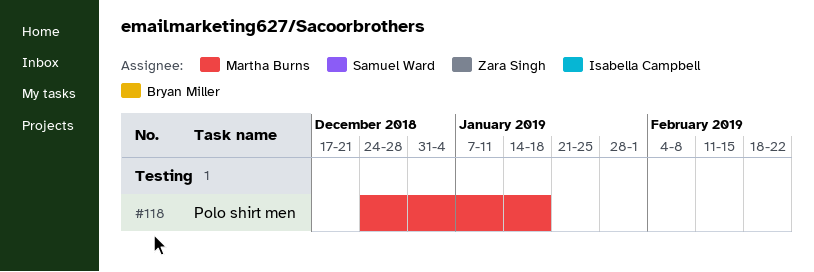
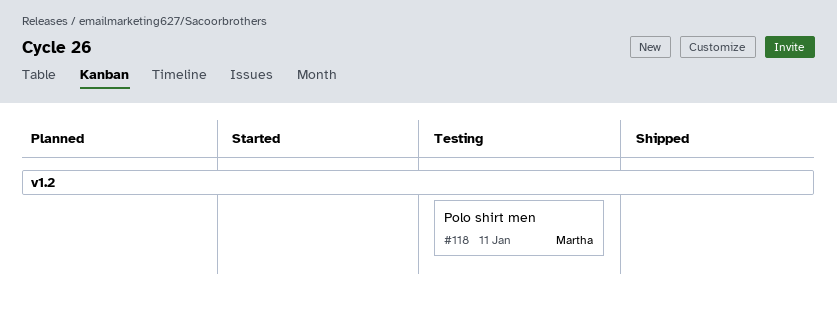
#118, due: Jan 18 -> Jan 11

